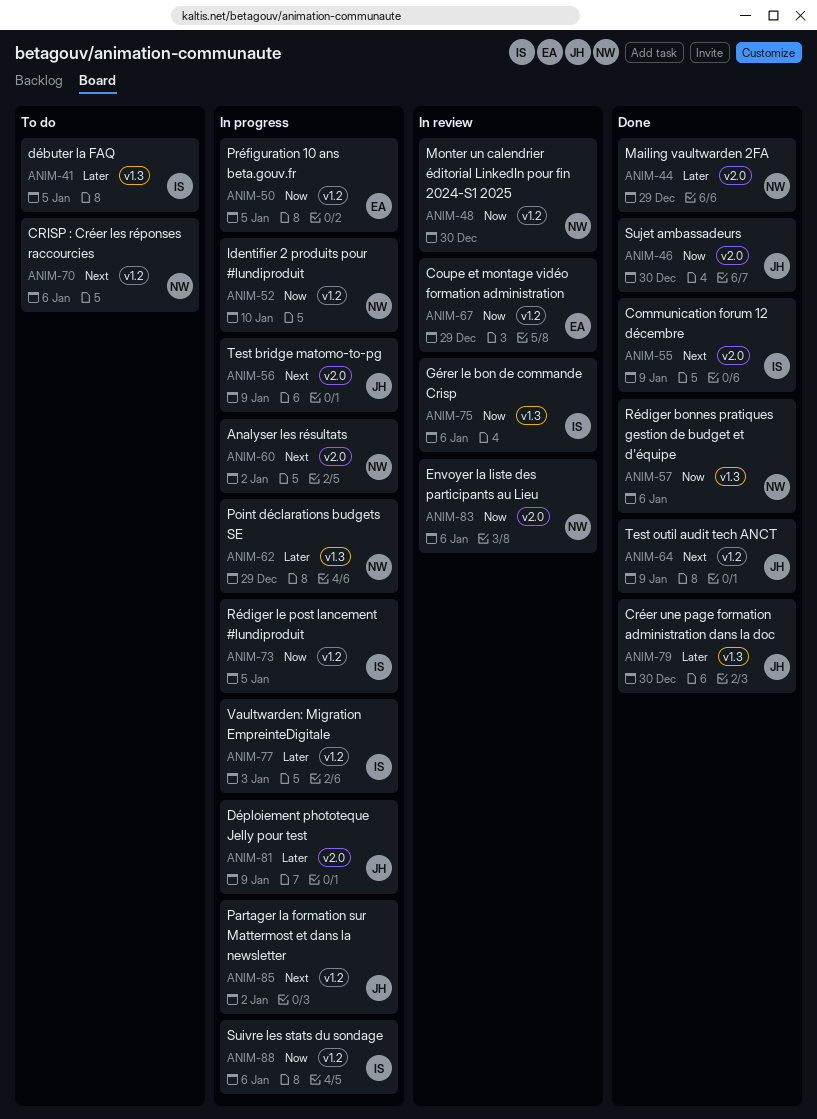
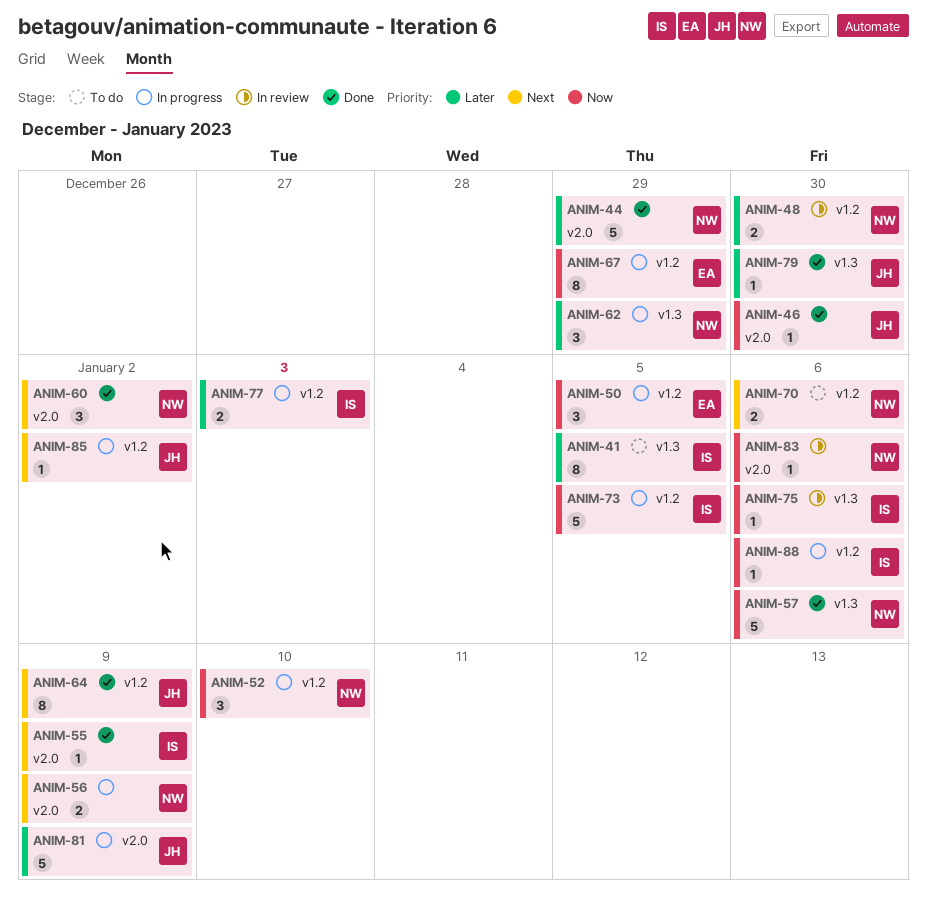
ANIM-48, priority: Now -> Later
ANIM-56, owner: JH -> NW
ANIM-60, status: In progress -> Done
ANIM-67, status: In review -> In progress

